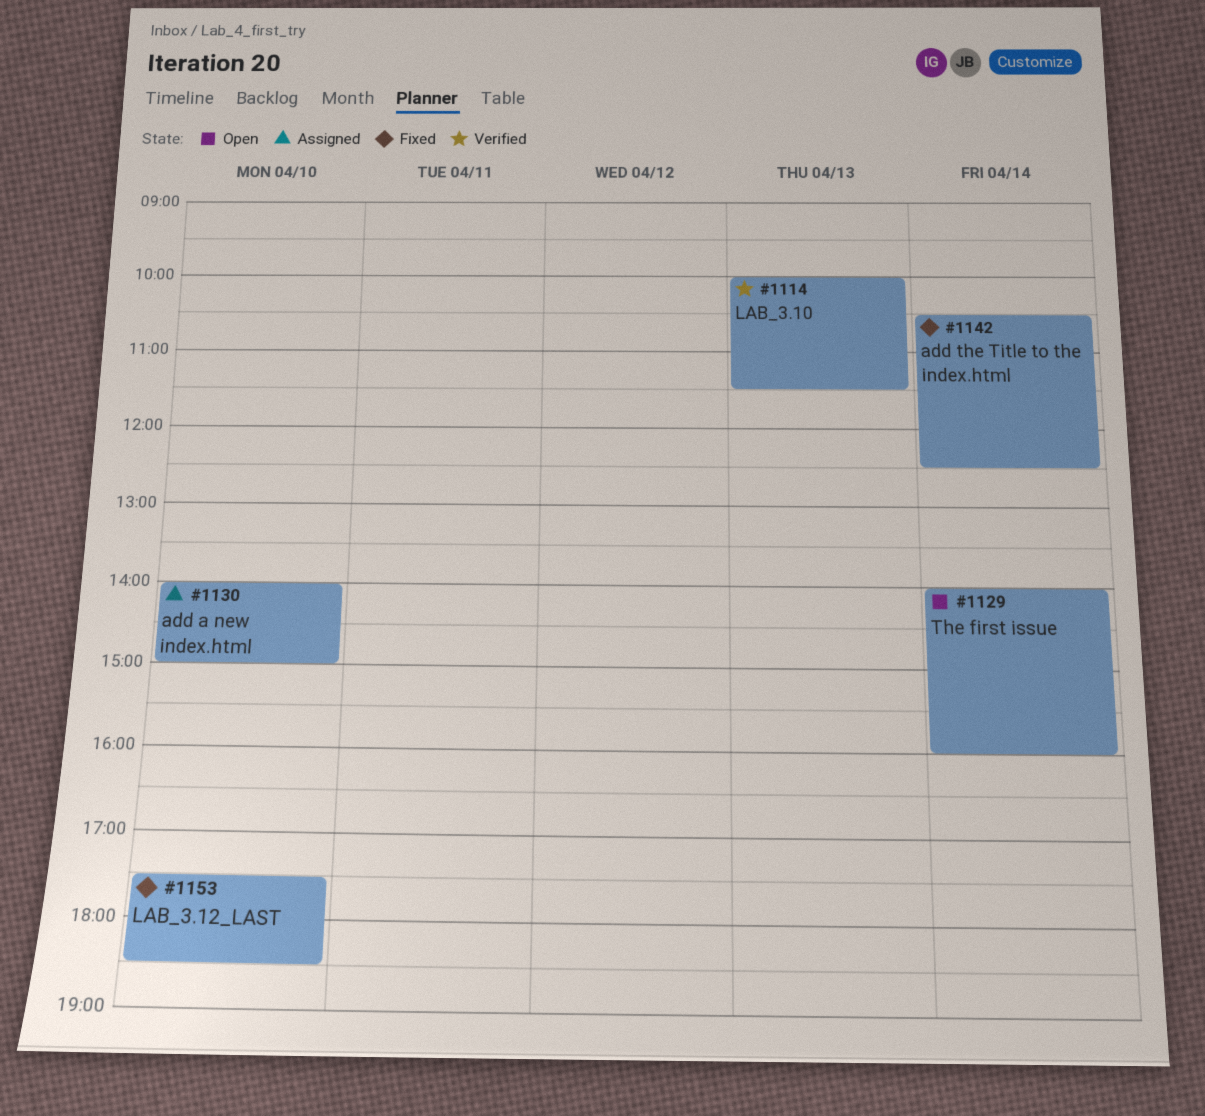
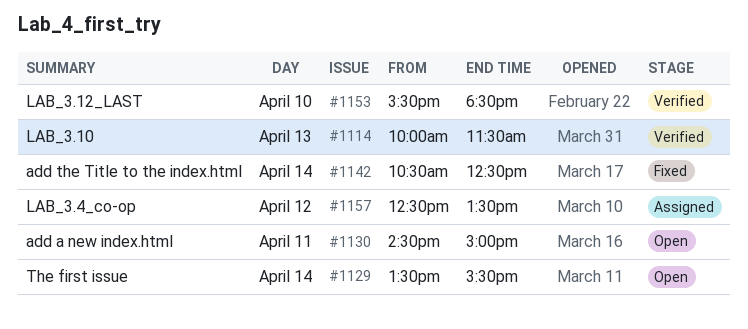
#1129, begins: 14:00 -> 13:30
#1129, ends: 16:00 -> 15:30
#1130, status: Assigned -> Open
#1130, day: Apr 10 -> Apr 11
#1130, begins: 14:00 -> 14:30
#1153, status: Fixed -> Verified
#1153, begins: 17:30 -> 15:30
#1157: none -> present

